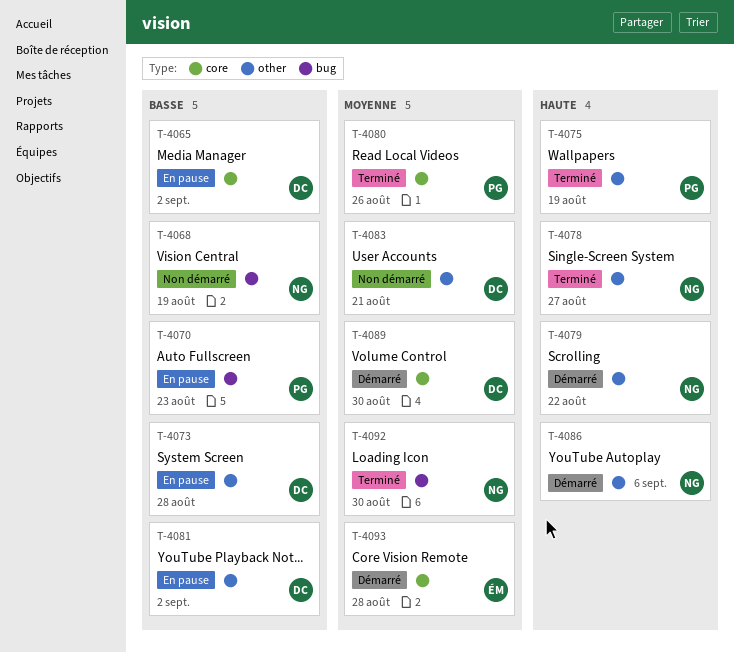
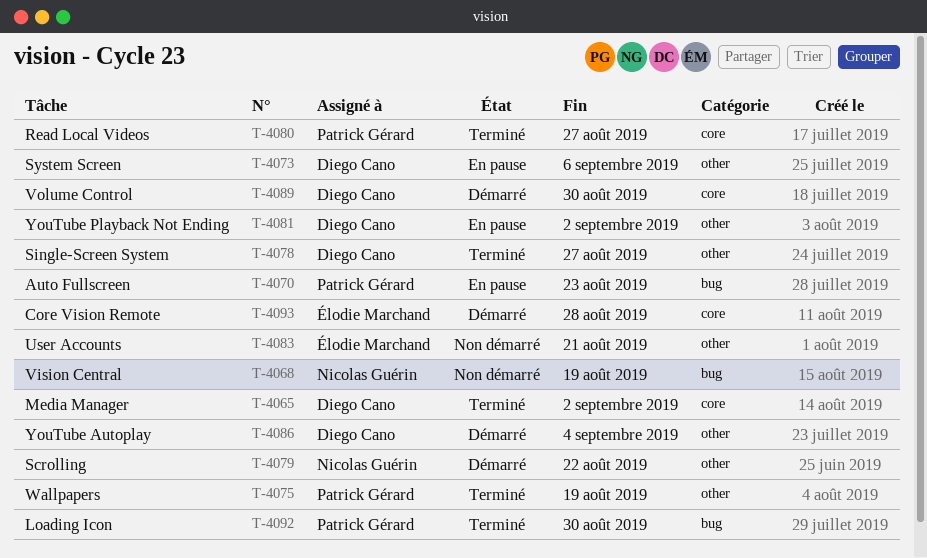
T-4065, status: En pause -> Terminé
T-4073, due: Aug 28 -> Sep 6
T-4078, owner: Nicolas Guérin -> Diego Cano
T-4080, due: Aug 26 -> Aug 27
T-4083, owner: Diego Cano -> Élodie Marchand
T-4086, owner: Nicolas Guérin -> Diego Cano
T-4086, due: Sep 6 -> Sep 4
T-4092, owner: Nicolas Guérin -> Patrick Gérard

